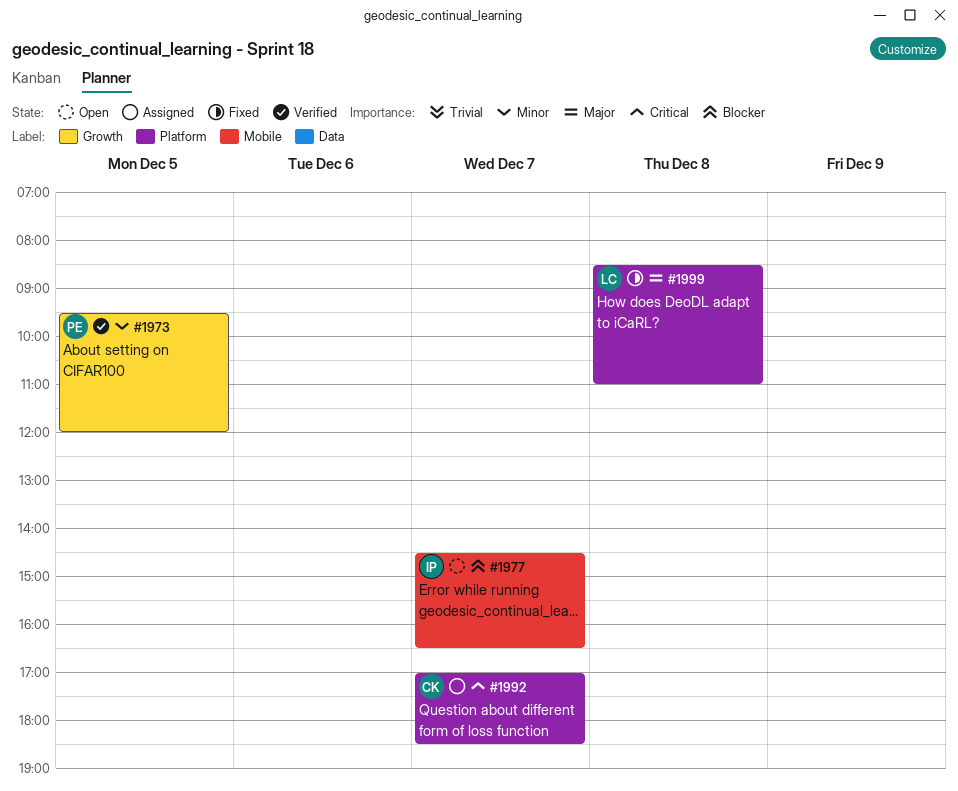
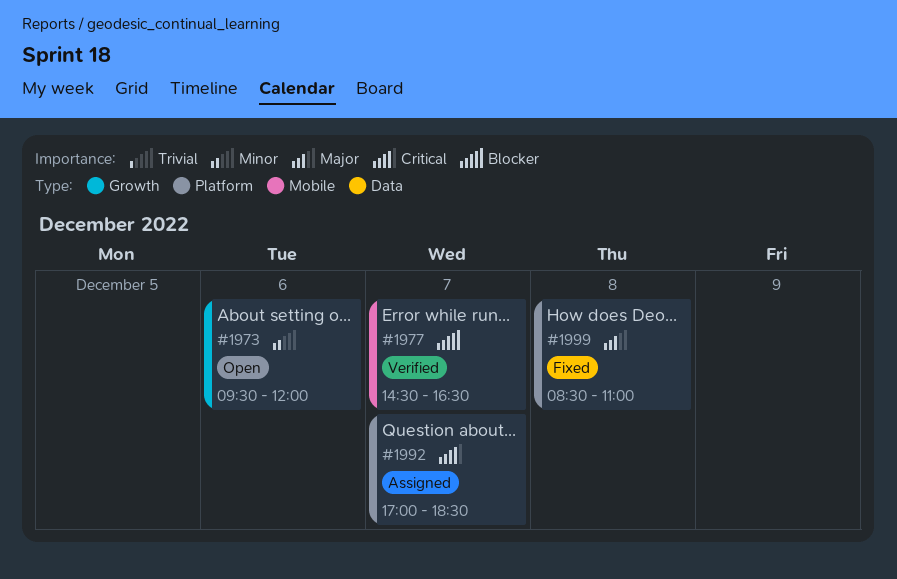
#1973, status: Verified -> Open
#1973, day: Dec 5 -> Dec 6
#1977, status: Open -> Verified

